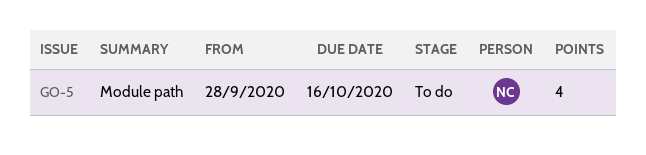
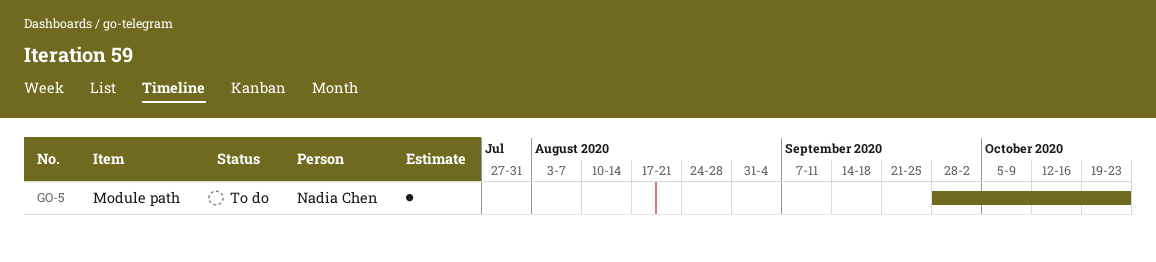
GO-5, estimate: 4 -> 1
GO-5, due: Oct 16 -> Oct 23

